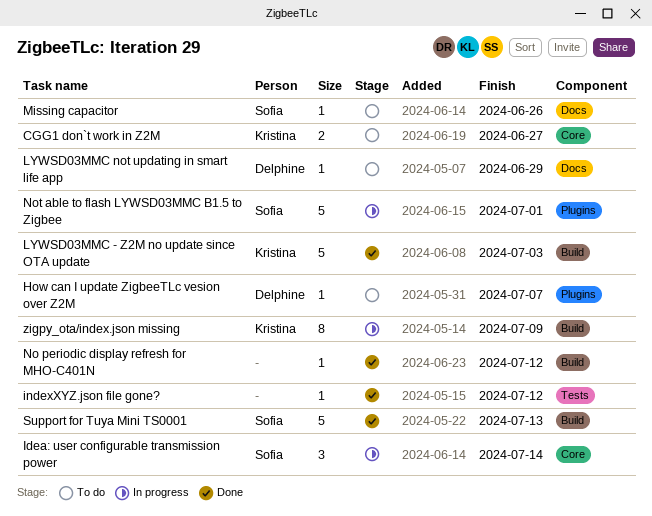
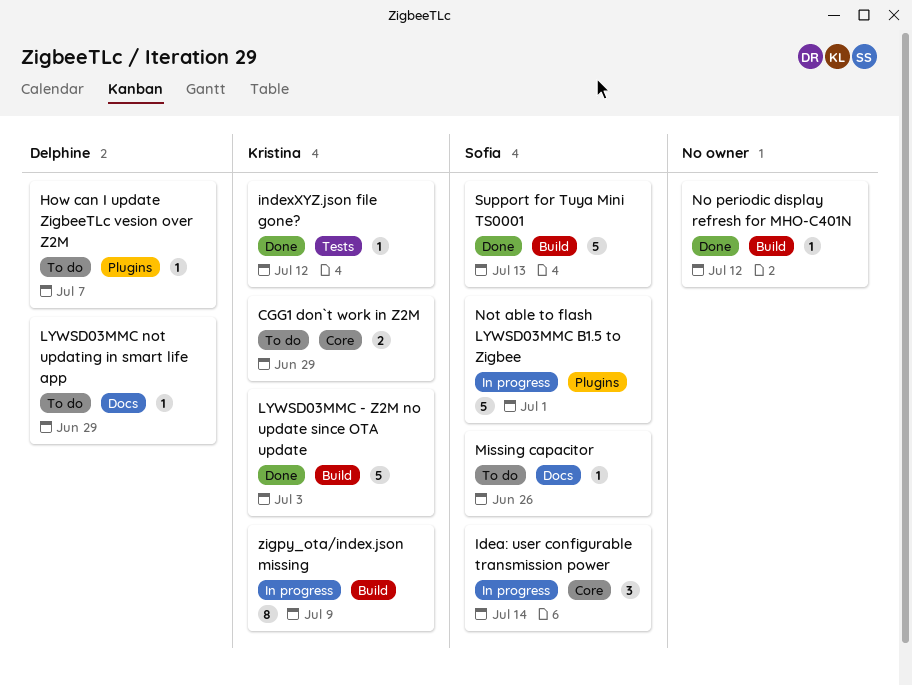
CGG1 don`t work in Z2M, due: Jun 27 -> Jun 29
indexXYZ.json file gone?, owner: none -> Kristina

